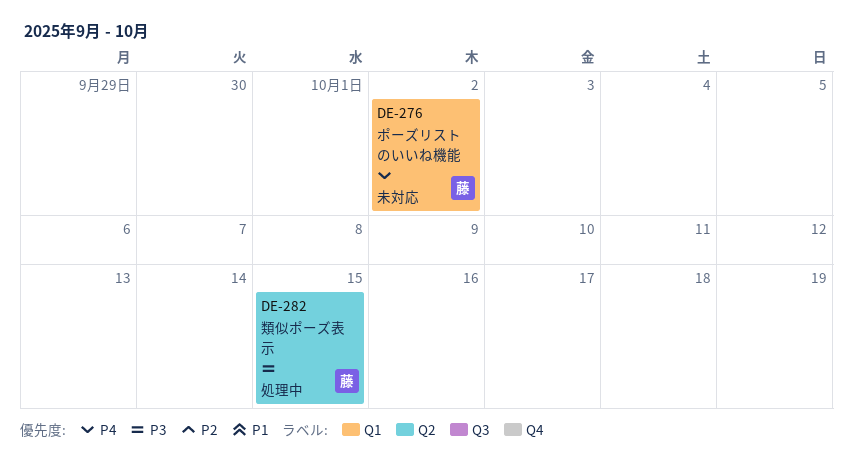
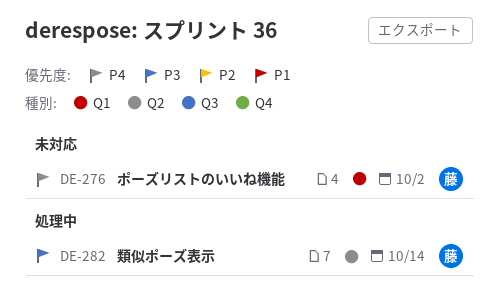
DE-282, due: Oct 15 -> Oct 14

